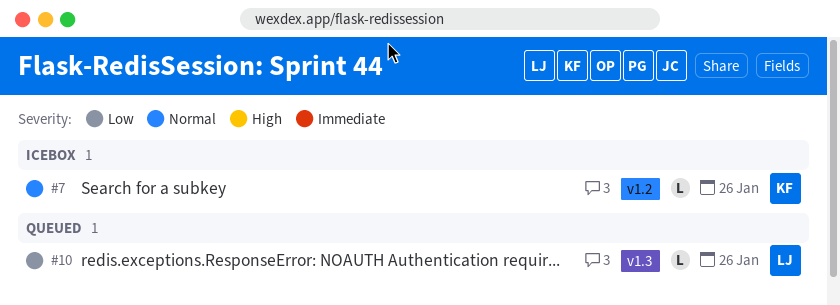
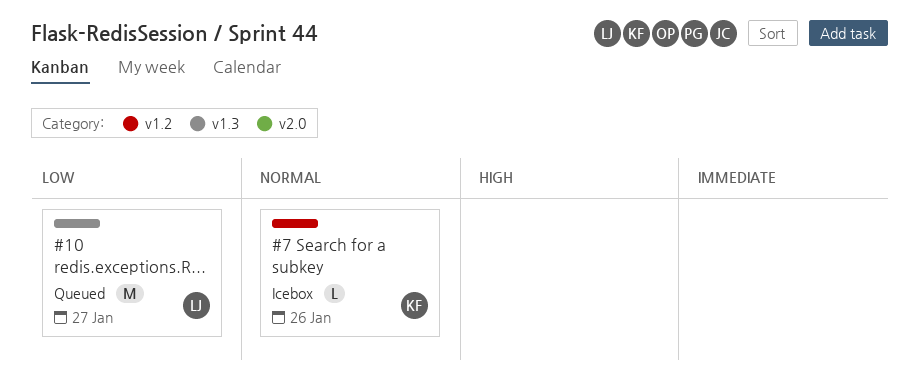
#10, estimate: L -> M
#10, due: Jan 26 -> Jan 27

